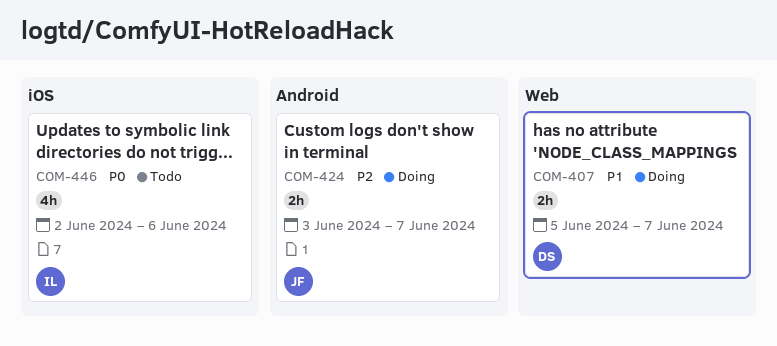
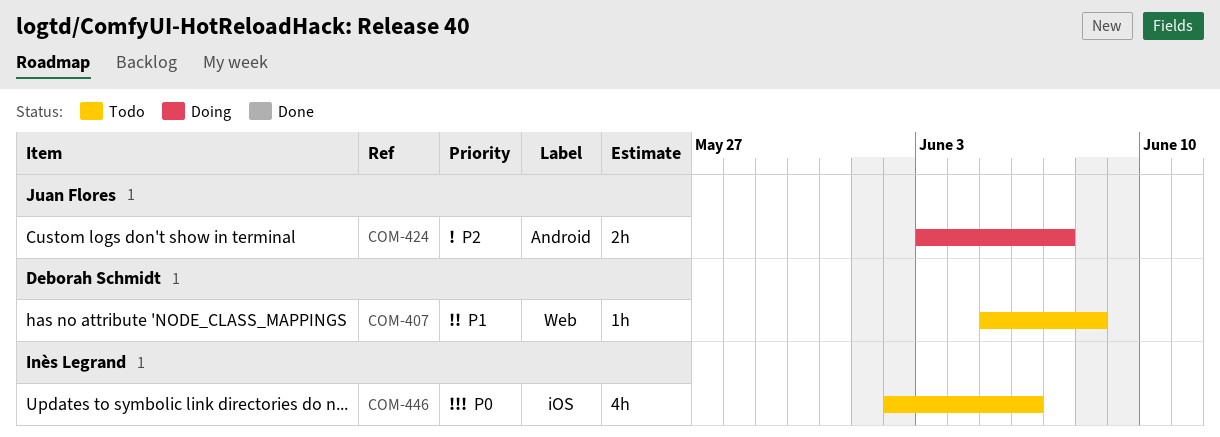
COM-407, status: Doing -> Todo
COM-407, estimate: 2h -> 1h
COM-407, due: Jun 7 -> Jun 8

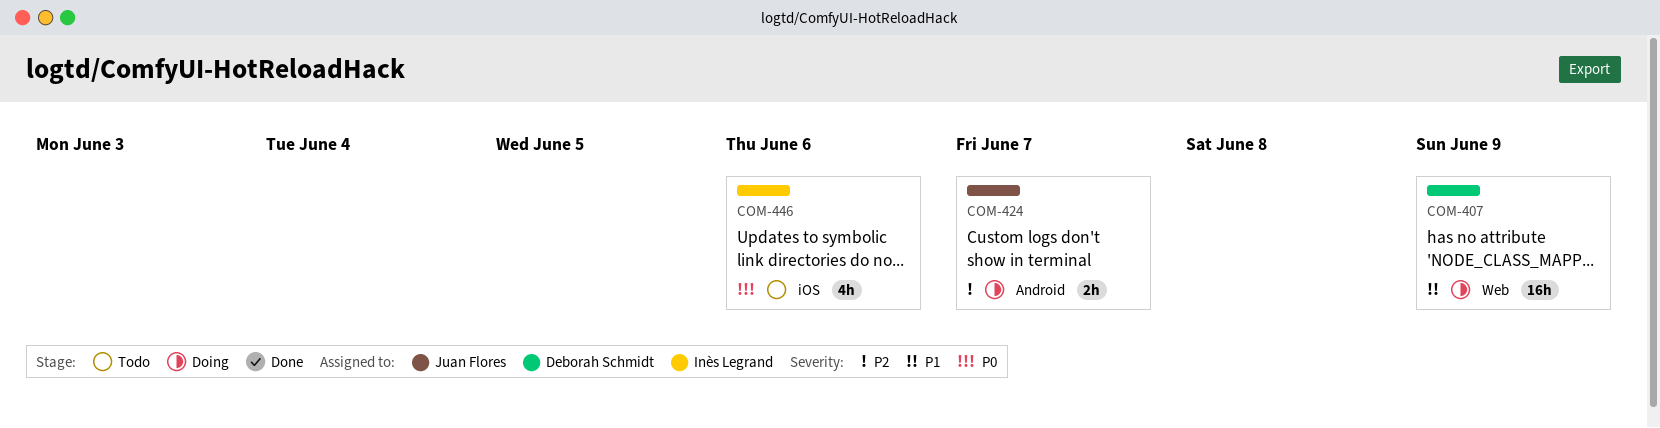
COM-407, status: Todo -> Doing
COM-407, estimate: 1h -> 16h
COM-407, due: Jun 8 -> Jun 9

